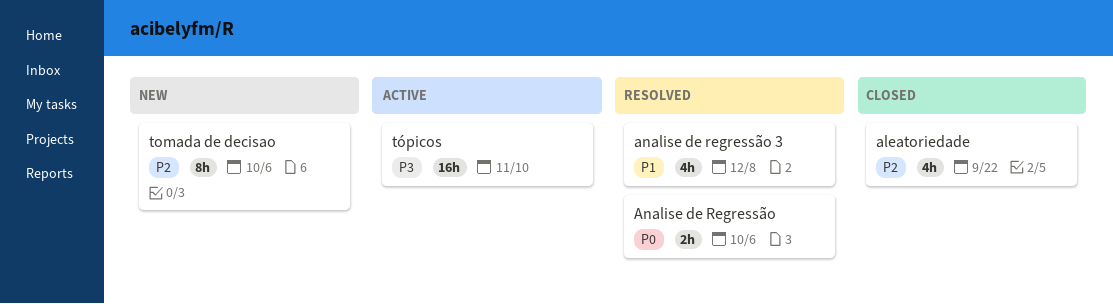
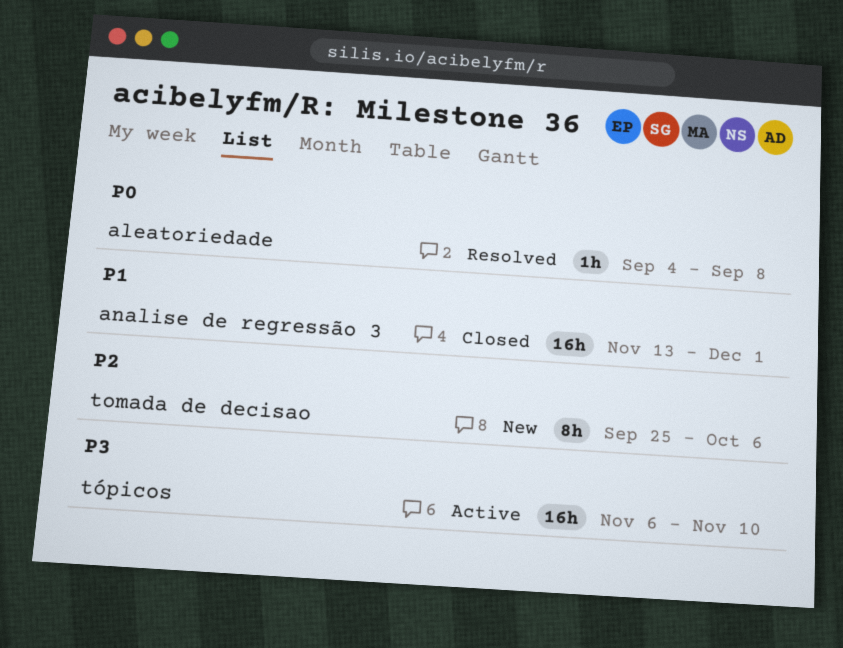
aleatoriedade, status: Closed -> Resolved
aleatoriedade, priority: P2 -> P0
aleatoriedade, estimate: 4h -> 1h
aleatoriedade, due: Sep 22 -> Sep 8
Analise de Regressão: present -> none
analise de regressão 3, status: Resolved -> Closed
analise de regressão 3, estimate: 4h -> 16h
analise de regressão 3, due: Dec 8 -> Dec 1

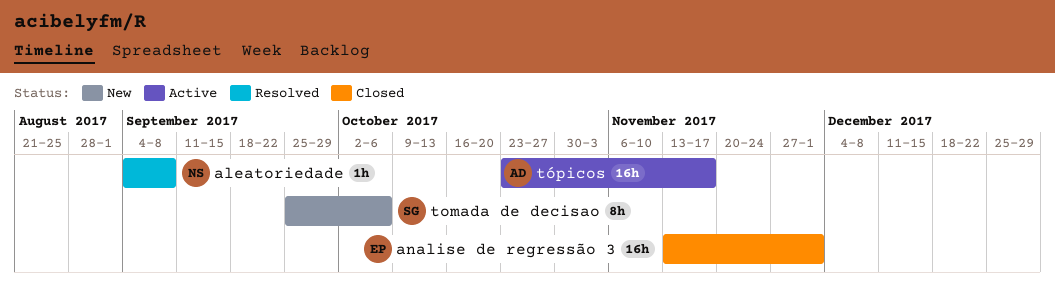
tópicos, start: Nov 6 -> Oct 23
tópicos, due: Nov 10 -> Nov 17

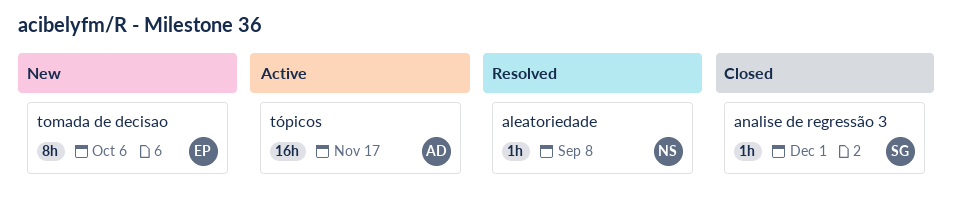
analise de regressão 3, owner: EP -> SG
analise de regressão 3, estimate: 16h -> 1h
tomada de decisao, owner: SG -> EP

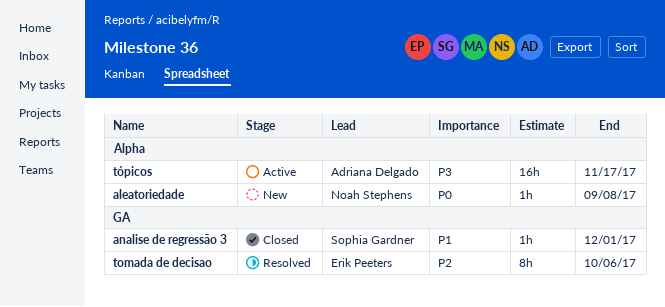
aleatoriedade, status: Resolved -> New
tomada de decisao, status: New -> Resolved

